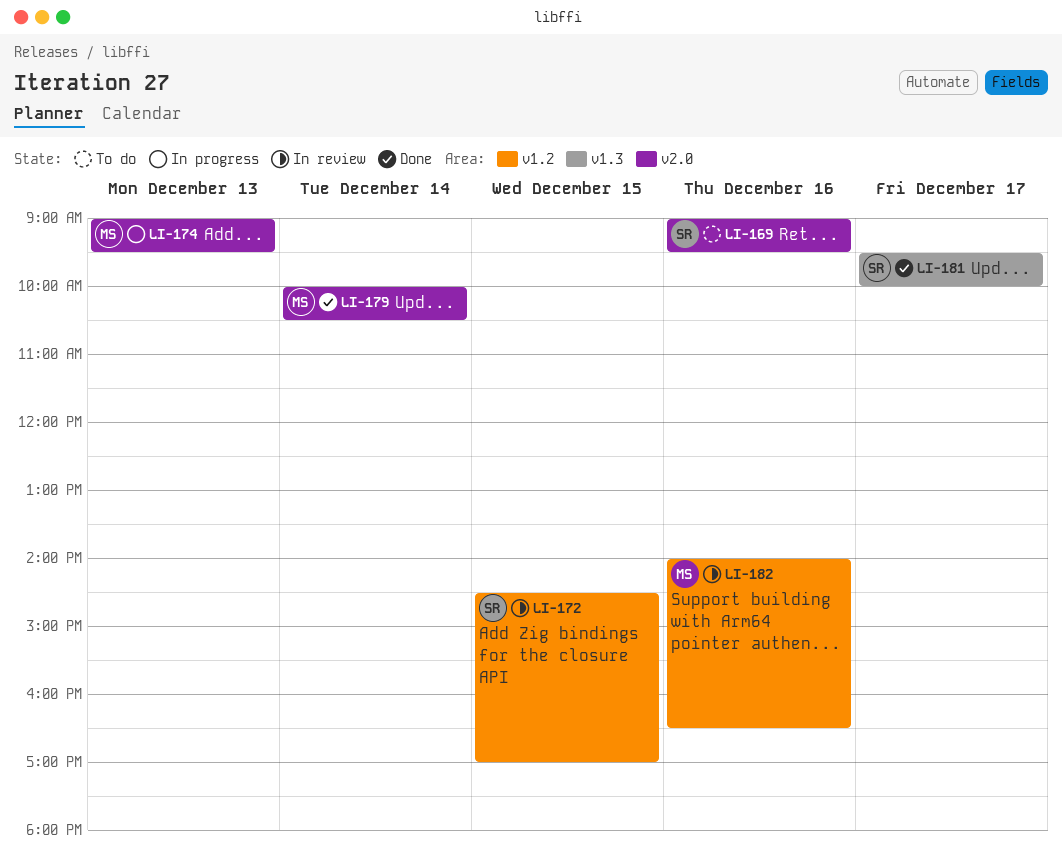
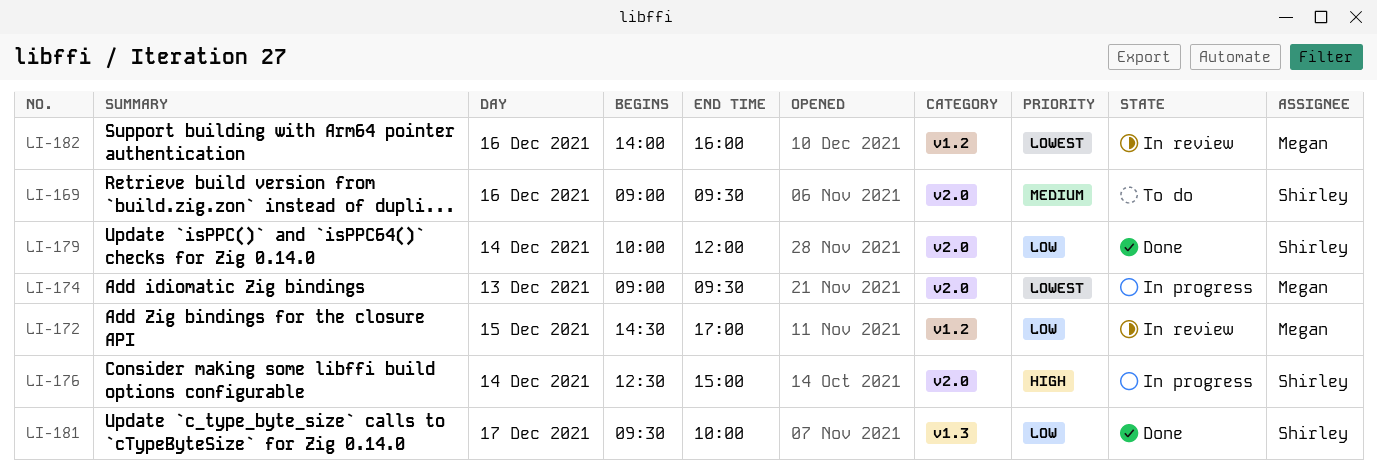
LI-172, owner: Shirley -> Megan
LI-176: none -> present
LI-179, owner: Megan -> Shirley
LI-179, ends: 10:30 -> 12:00
LI-182, ends: 16:30 -> 16:00

